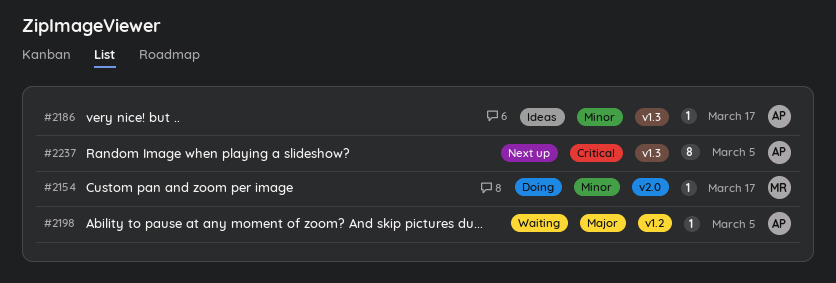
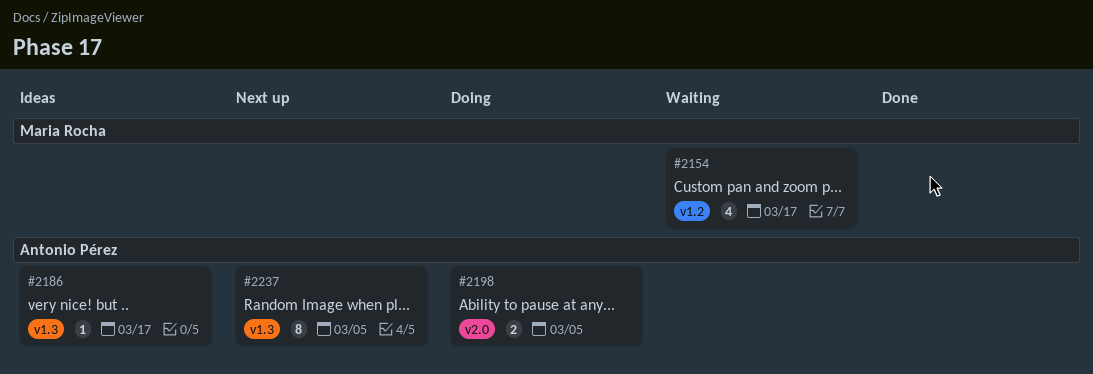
#2154, status: Doing -> Waiting
#2154, label: v2.0 -> v1.2
#2154, estimate: 1 -> 4
#2198, status: Waiting -> Doing
#2198, label: v1.2 -> v2.0
#2198, estimate: 1 -> 2

